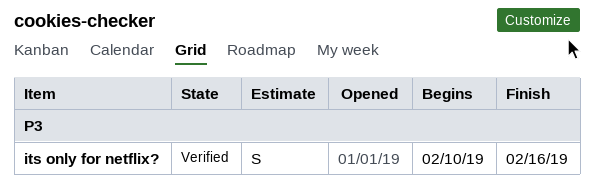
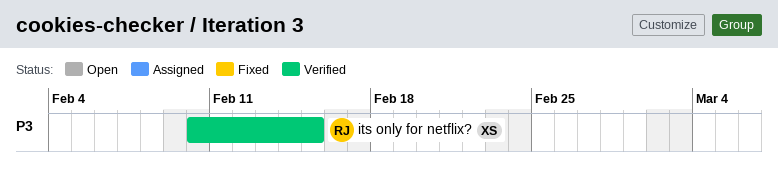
its only for netflix?, estimate: S -> XS
its only for netflix?, due: Feb 16 -> Feb 15

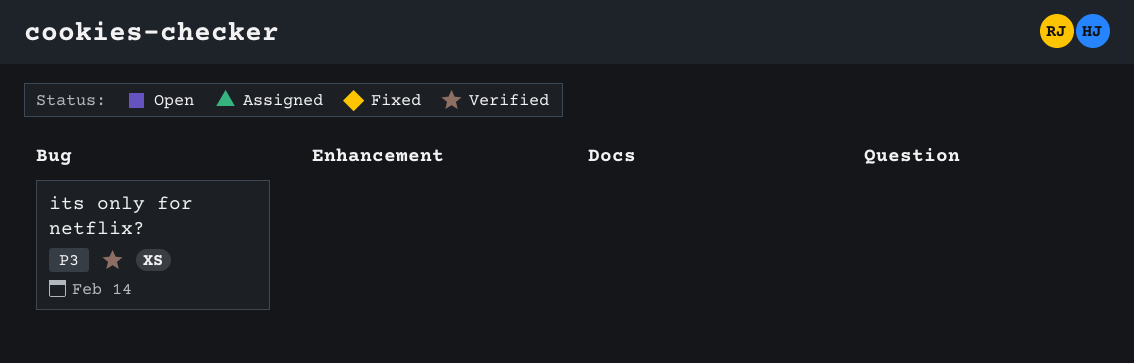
its only for netflix?, due: Feb 15 -> Feb 14

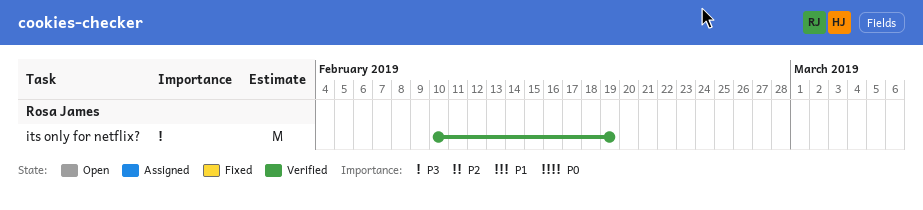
its only for netflix?, estimate: XS -> M
its only for netflix?, due: Feb 14 -> Feb 19

